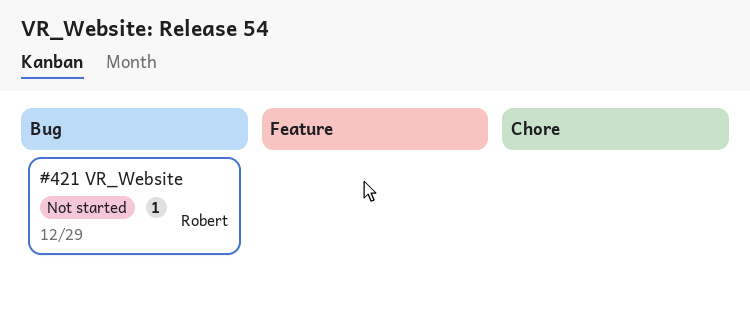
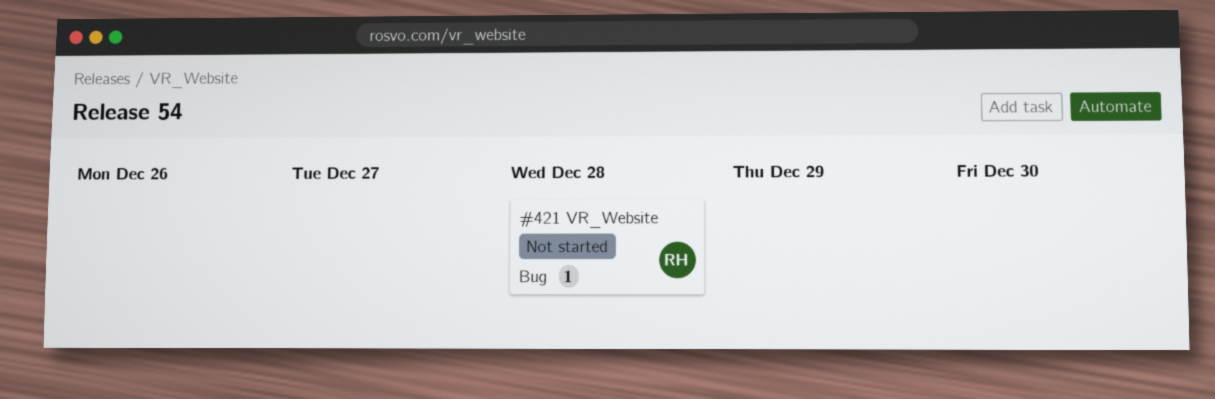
#421, due: Dec 29 -> Dec 28

